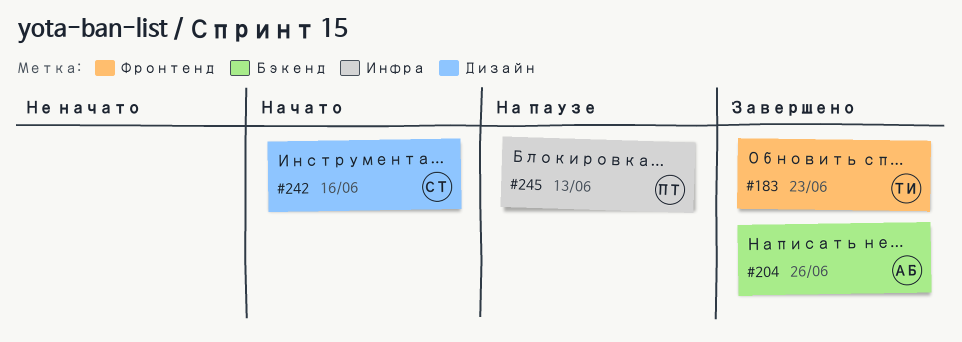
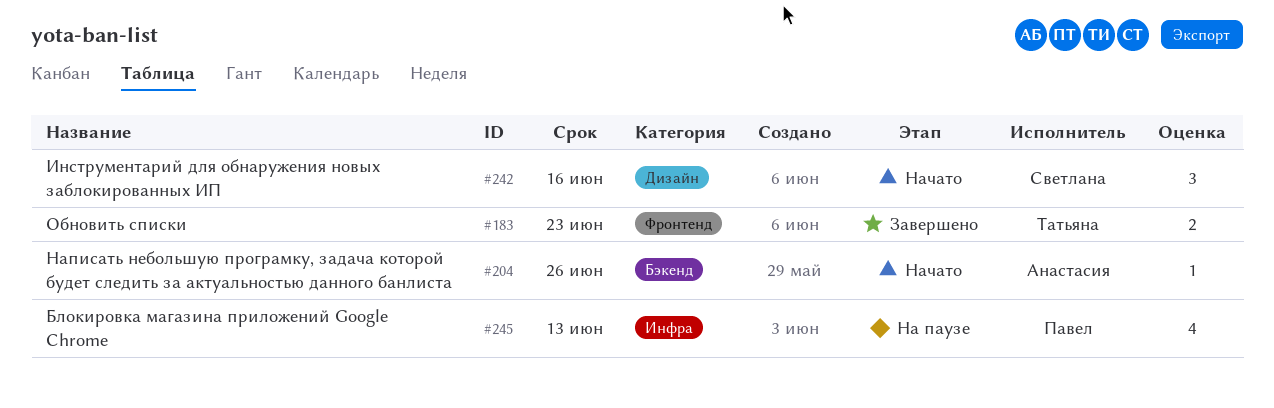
#204, status: Завершено -> Начато

